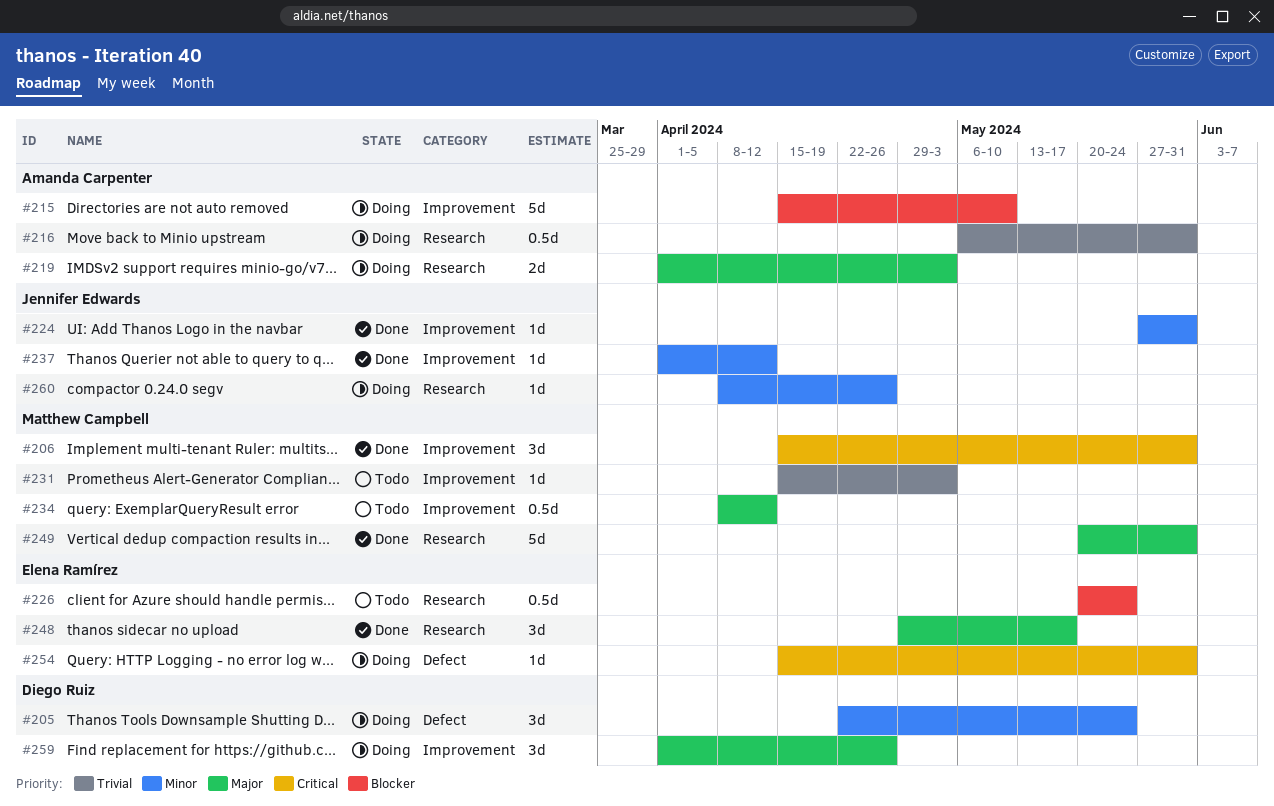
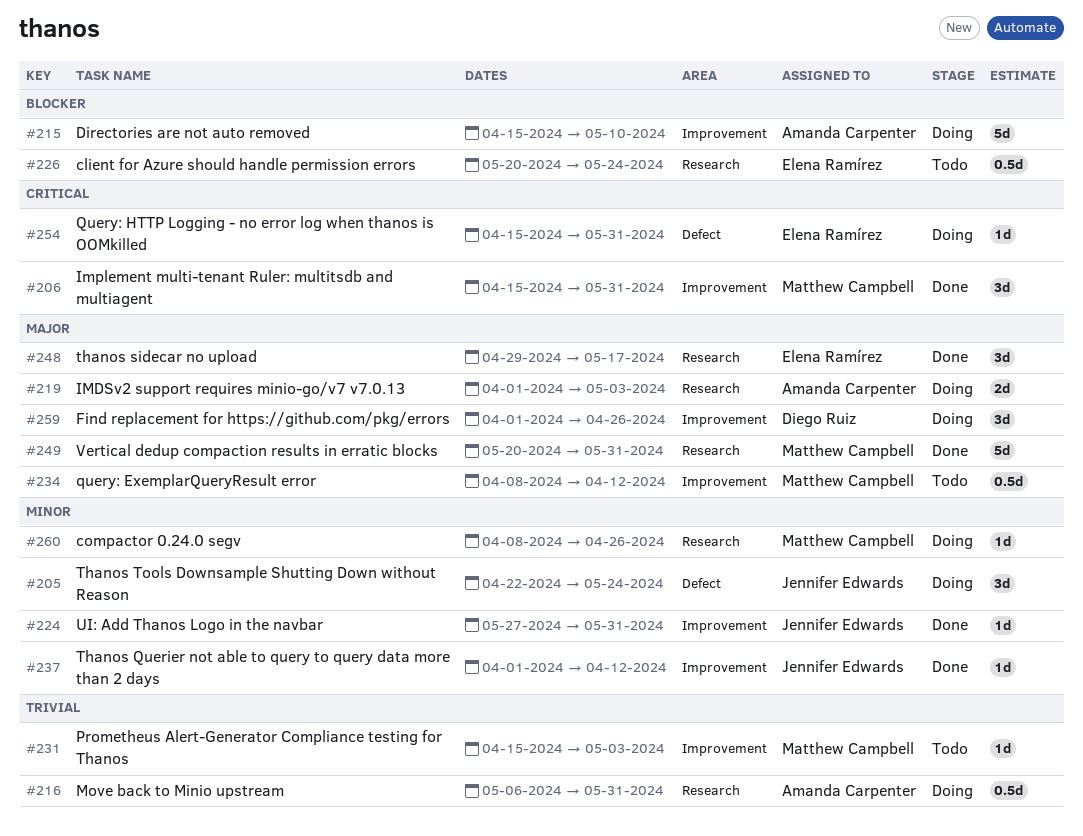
#205, owner: Diego Ruiz -> Jennifer Edwards
#260, owner: Jennifer Edwards -> Matthew Campbell

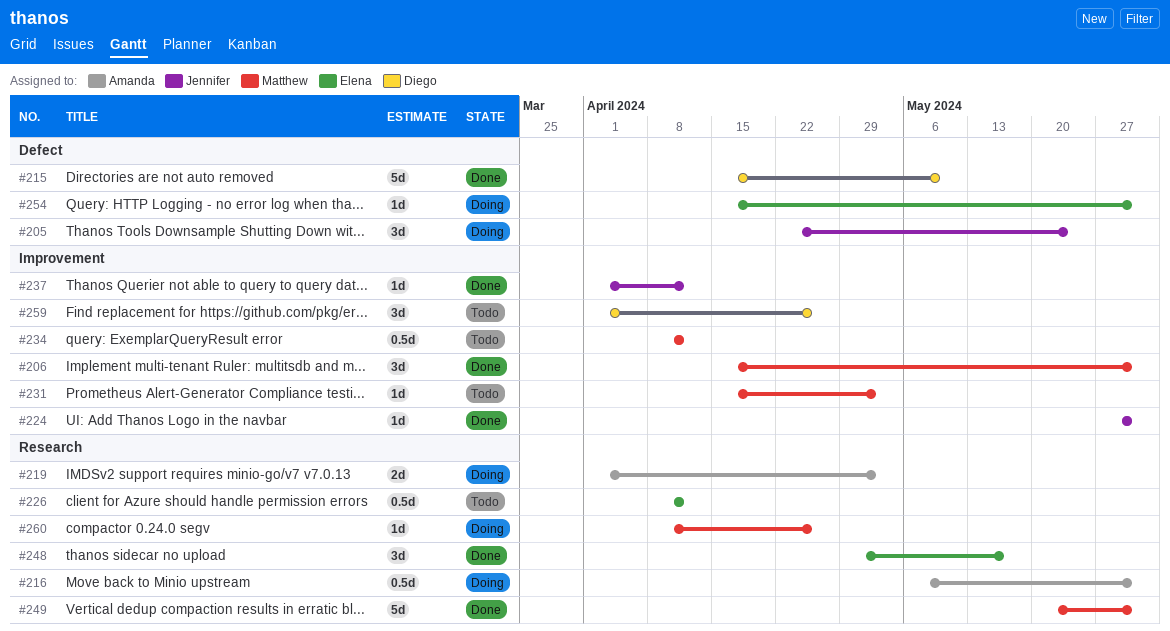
#215, status: Doing -> Done
#215, owner: Amanda Carpenter -> Diego Ruiz
#215, label: Improvement -> Defect
#226, start: May 20 -> Apr 8
#226, due: May 24 -> Apr 12
#259, status: Doing -> Todo

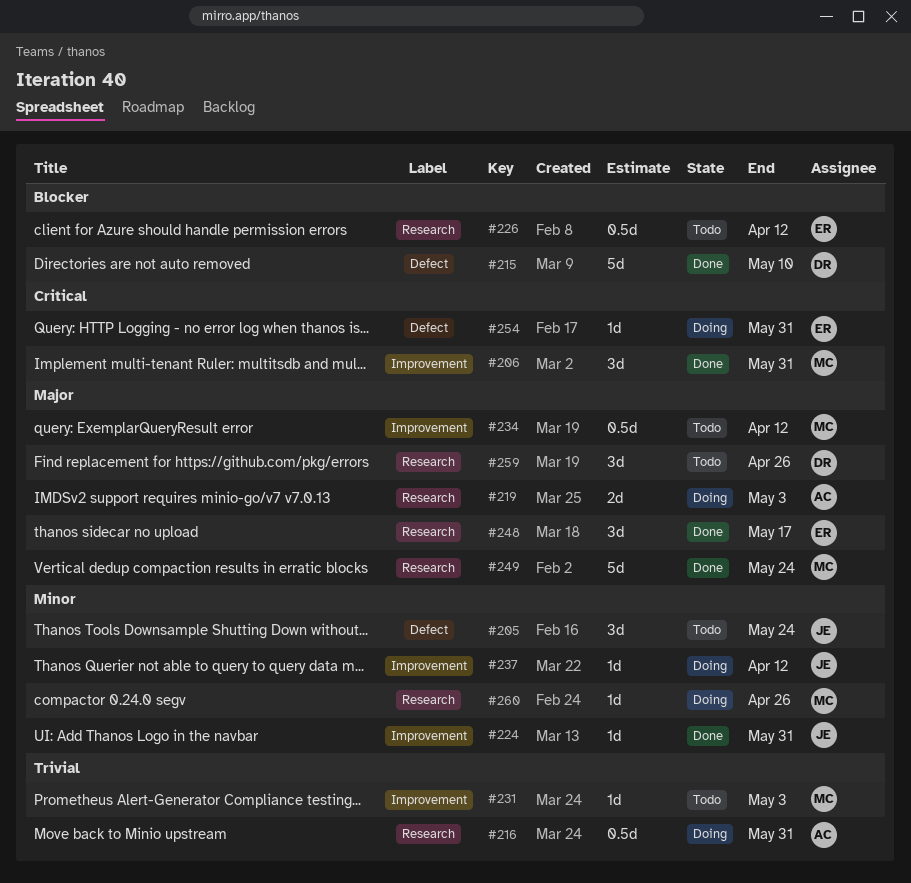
#205, status: Doing -> Todo
#237, status: Done -> Doing
#249, due: May 31 -> May 24
#259, label: Improvement -> Research

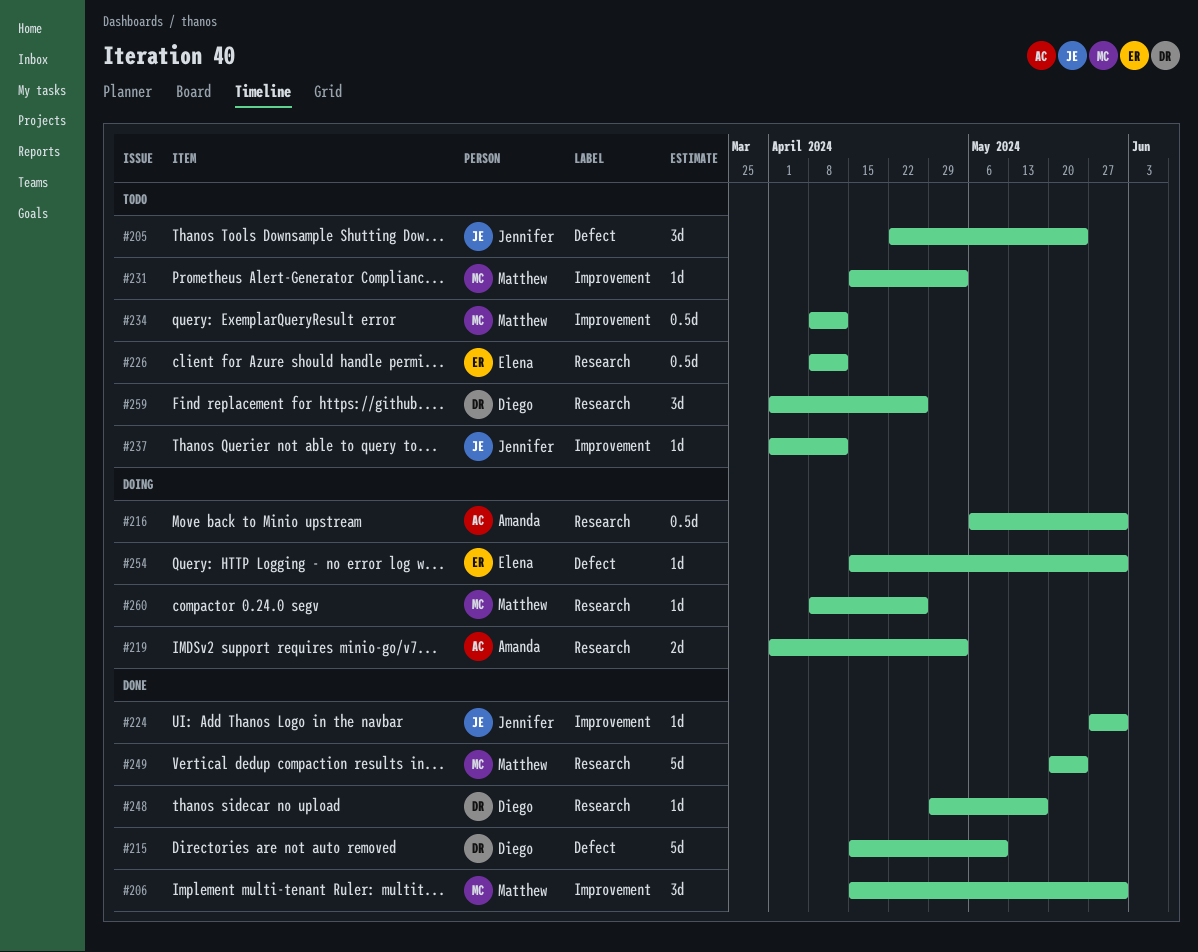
#237, status: Doing -> Todo
#248, owner: Elena -> Diego
#248, estimate: 3d -> 1d

